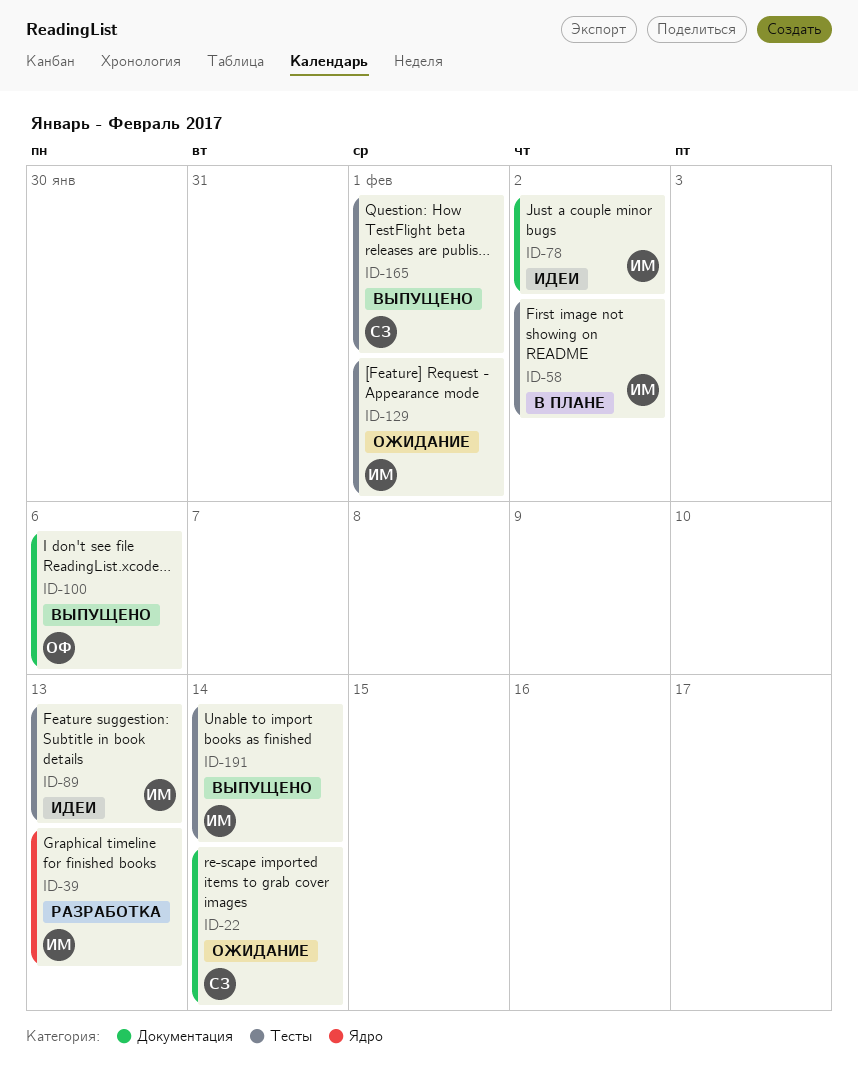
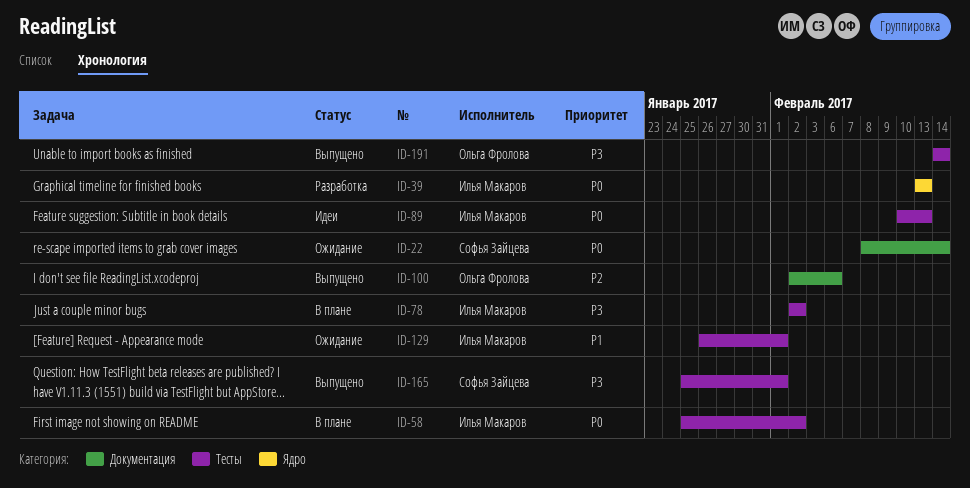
ID-78, status: Идеи -> В плане
ID-78, label: Документация -> Тесты
ID-191, owner: Илья Макаров -> Ольга Фролова

